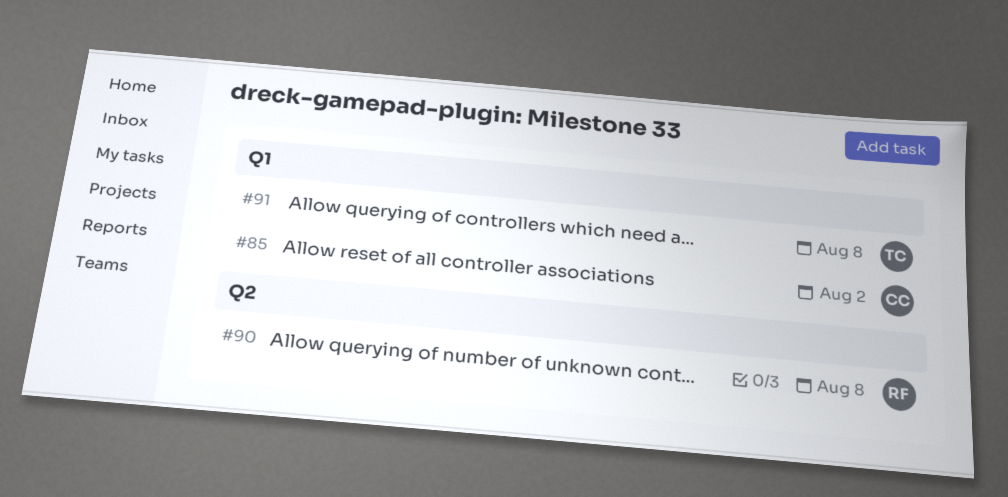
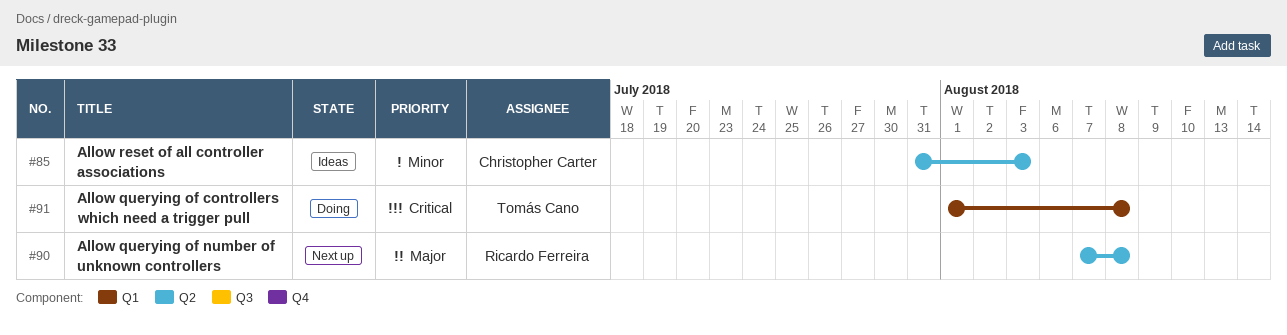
#85, label: Q1 -> Q2
#85, due: Aug 2 -> Aug 3

